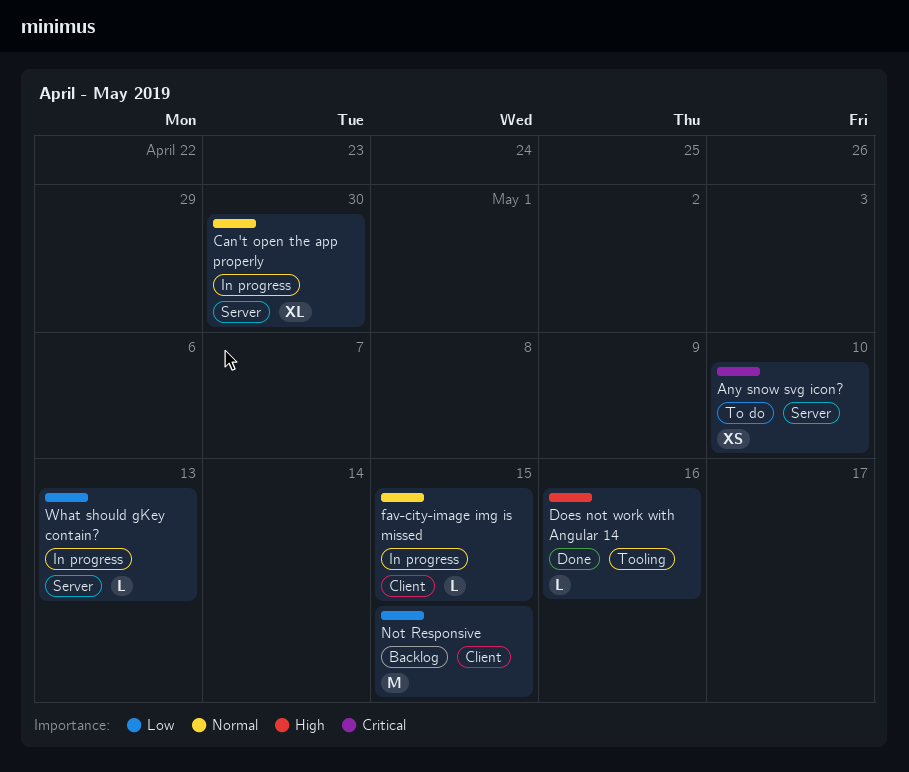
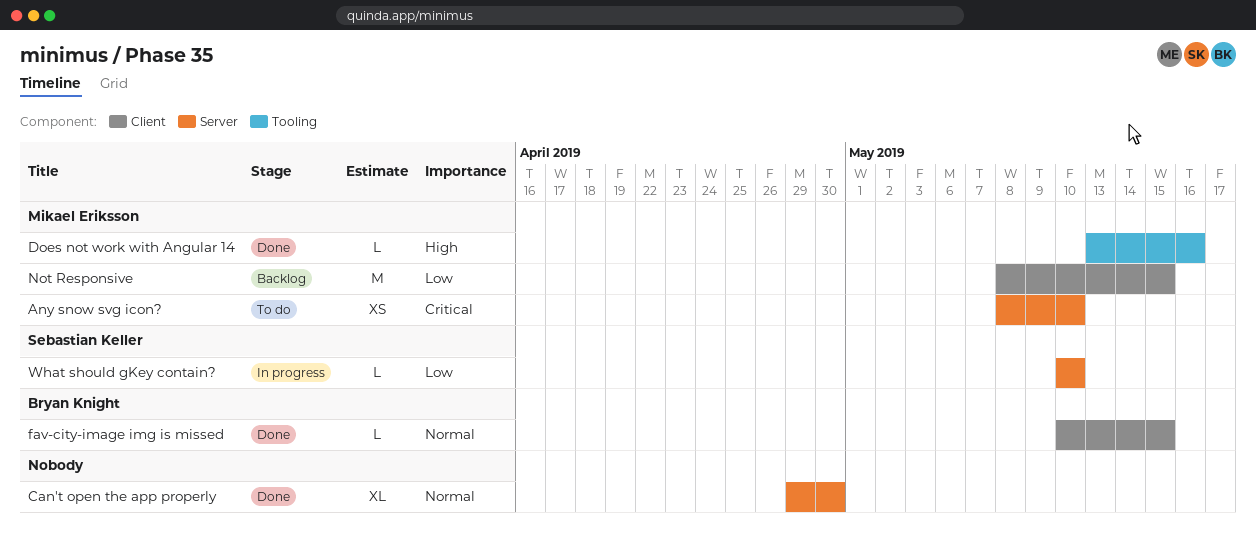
Can't open the app properly, status: In progress -> Done
fav-city-image img is missed, status: In progress -> Done
What should gKey contain?, due: May 13 -> May 10

